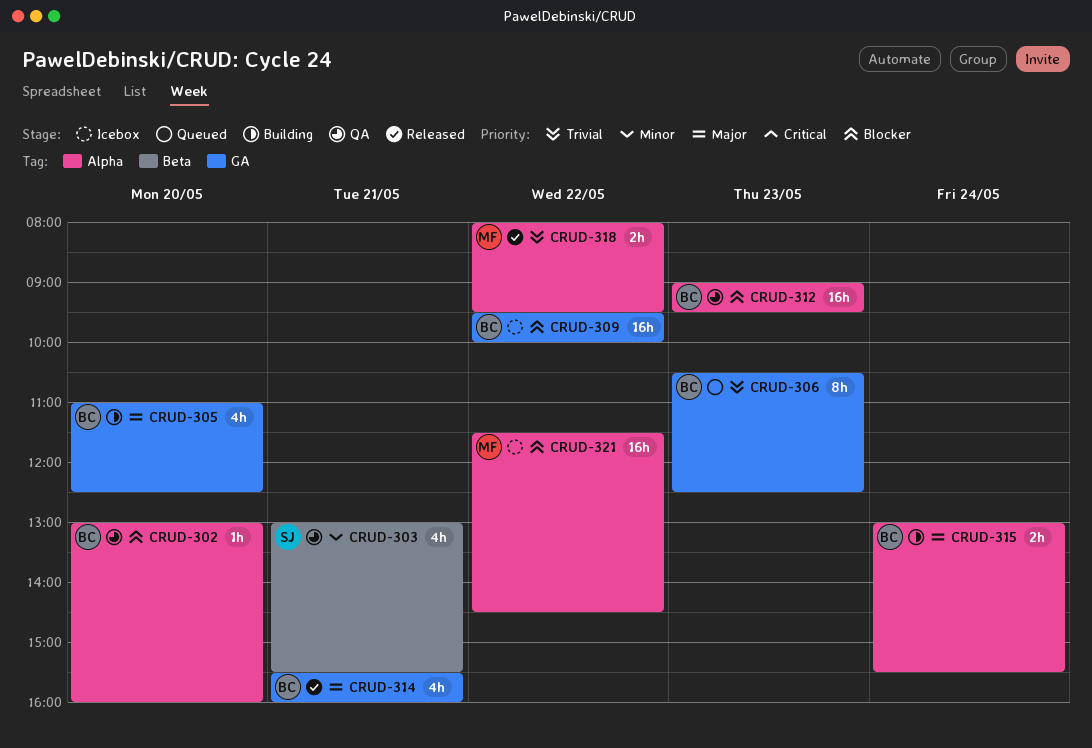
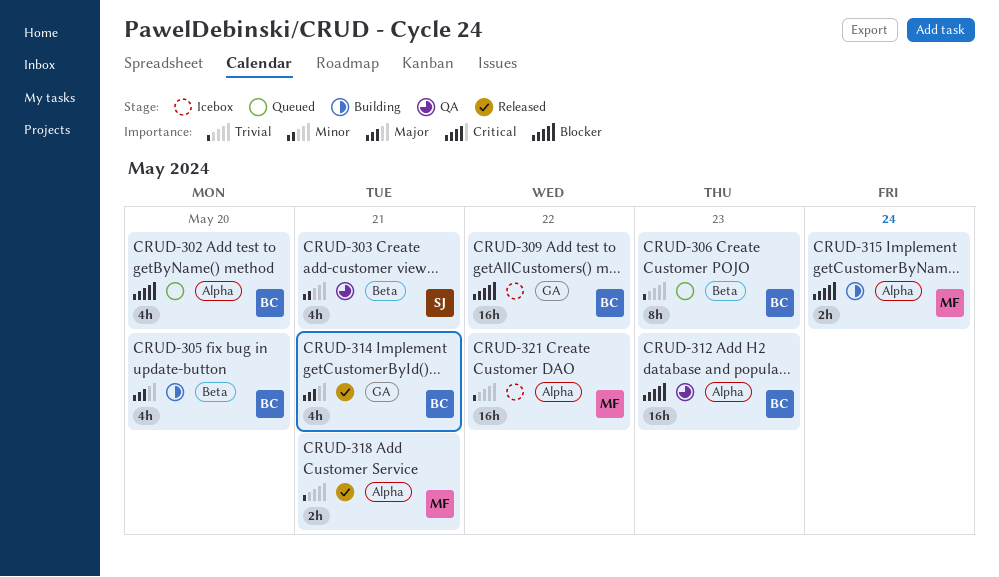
CRUD-302, status: QA -> Queued
CRUD-302, estimate: 1h -> 4h
CRUD-305, label: GA -> Beta
CRUD-306, label: GA -> Beta
CRUD-315, owner: BC -> MF
CRUD-315, priority: Major -> Blocker
CRUD-318, day: May 22 -> May 21
CRUD-321, priority: Blocker -> Trivial

